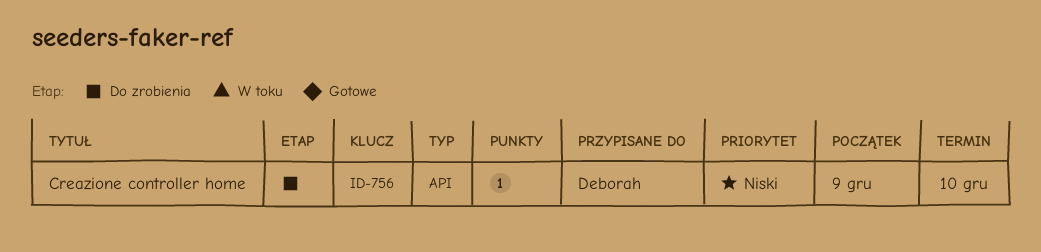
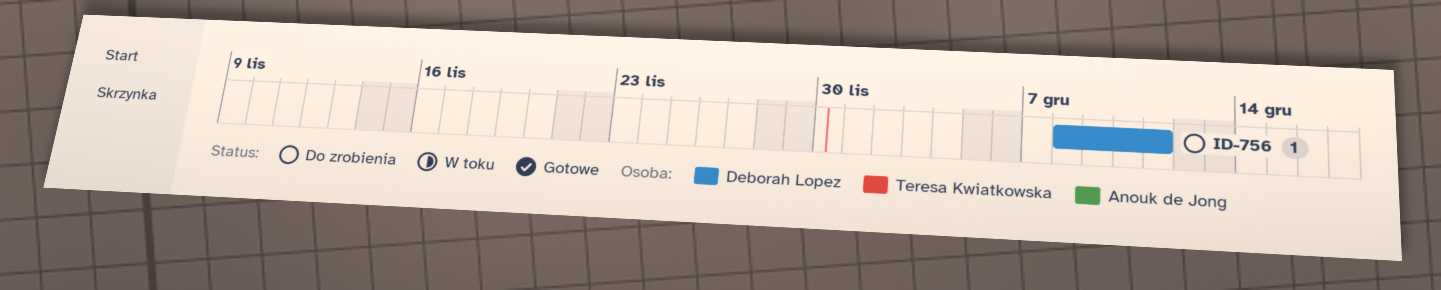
ID-756, start: Dec 9 -> Dec 8
ID-756, due: Dec 10 -> Dec 11

